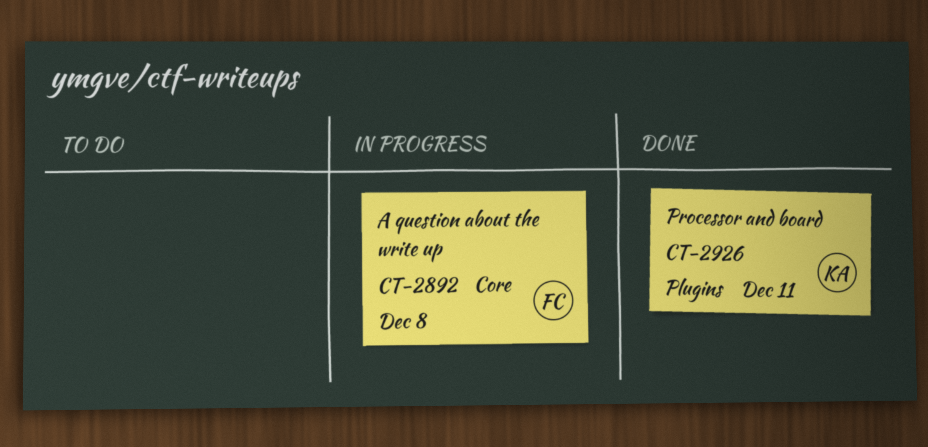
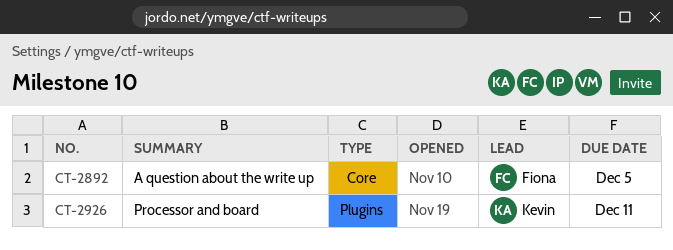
CT-2892, due: Dec 8 -> Dec 5

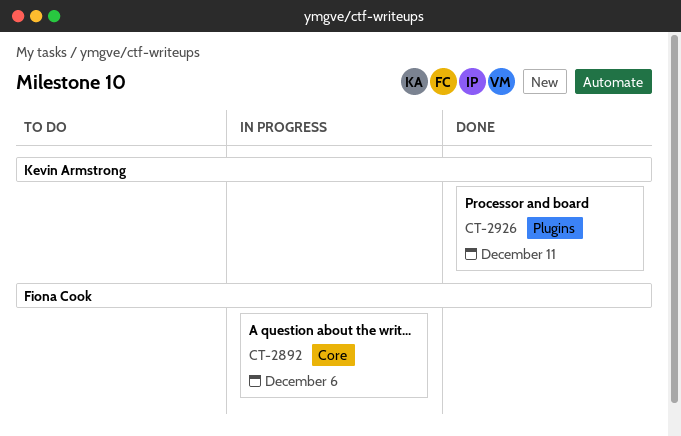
CT-2892, due: Dec 5 -> Dec 6

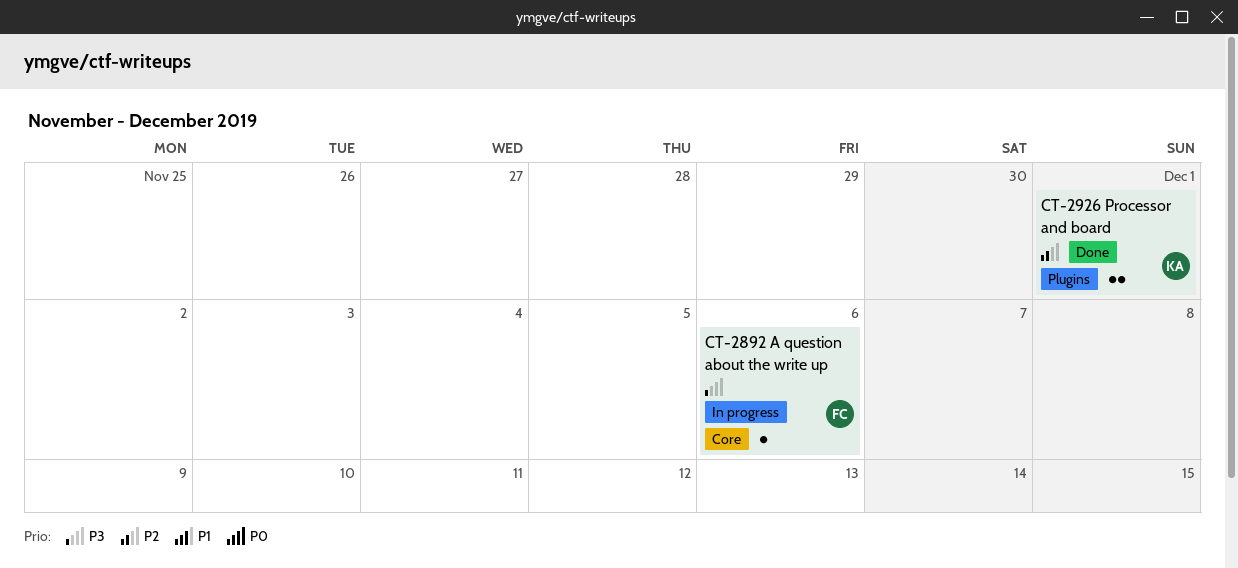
CT-2926, due: Dec 11 -> Dec 1

